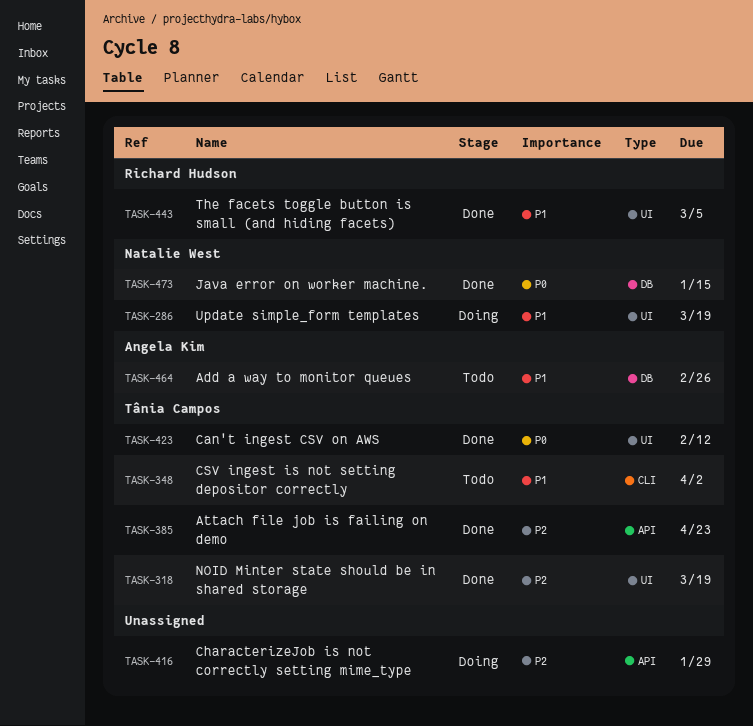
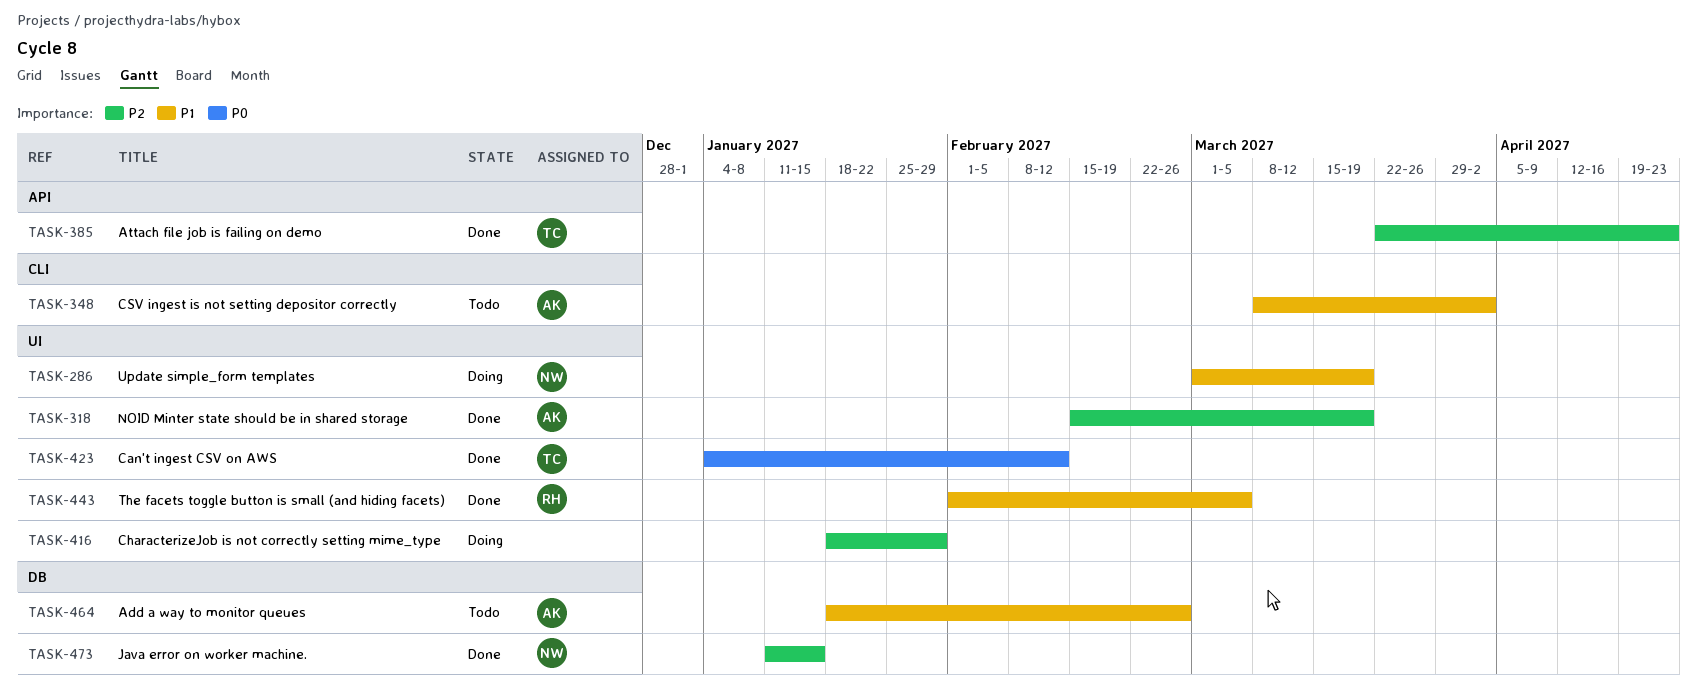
TASK-318, owner: Tânia Campos -> Angela Kim
TASK-348, owner: Tânia Campos -> Angela Kim
TASK-416, label: API -> UI
TASK-473, priority: P0 -> P2

